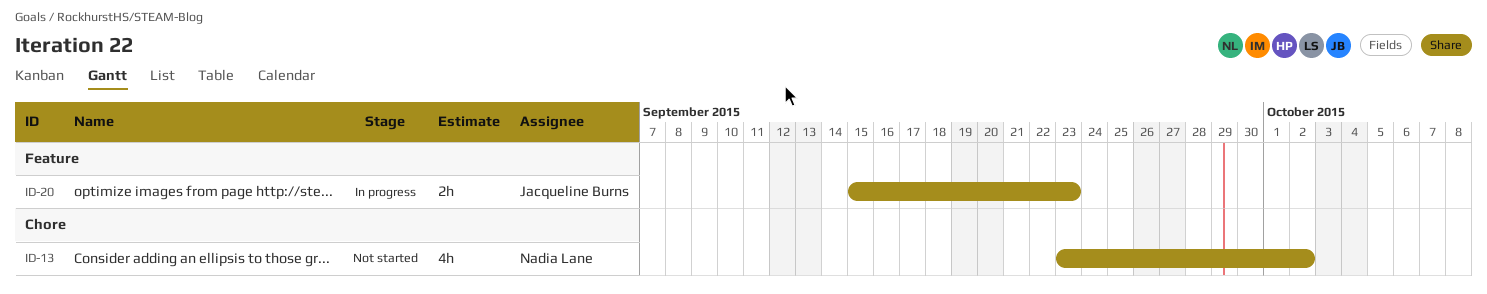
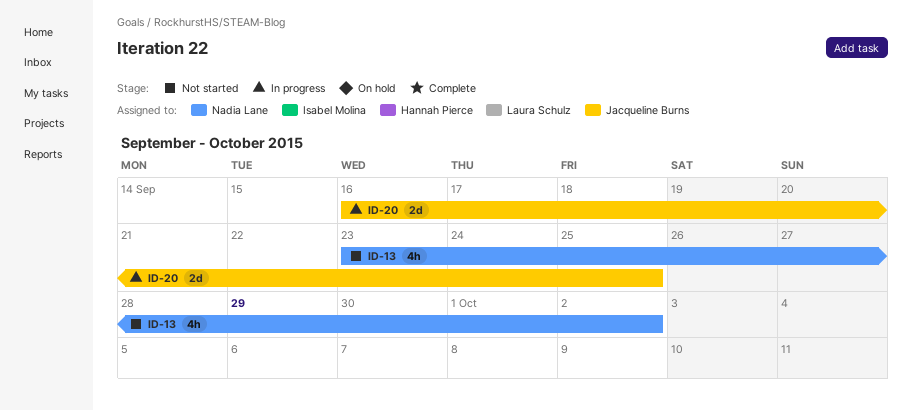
ID-20, estimate: 2h -> 2d
ID-20, start: Sep 15 -> Sep 16
ID-20, due: Sep 23 -> Sep 25

